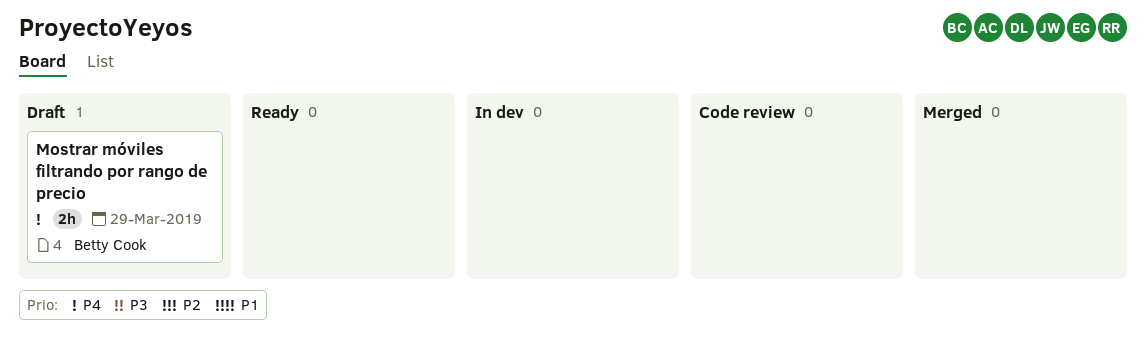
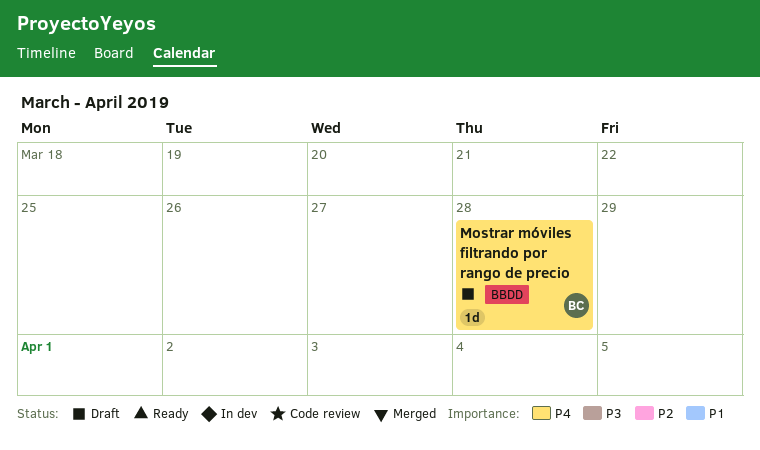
Mostrar móviles filtrando por rango de precio, estimate: 2h -> 1d
Mostrar móviles filtrando por rango de precio, due: Mar 29 -> Mar 28

